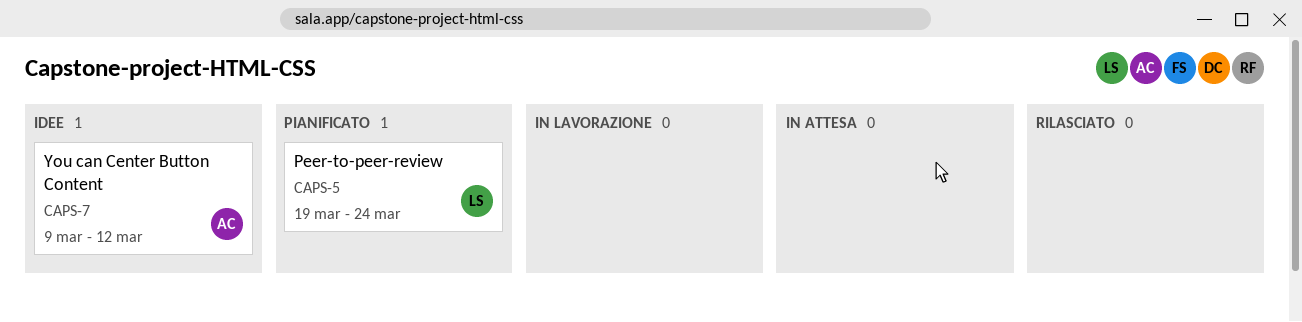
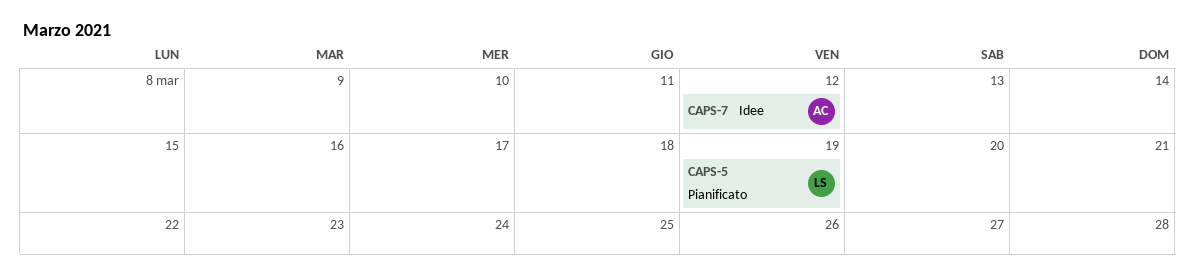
CAPS-5, due: Mar 24 -> Mar 19

